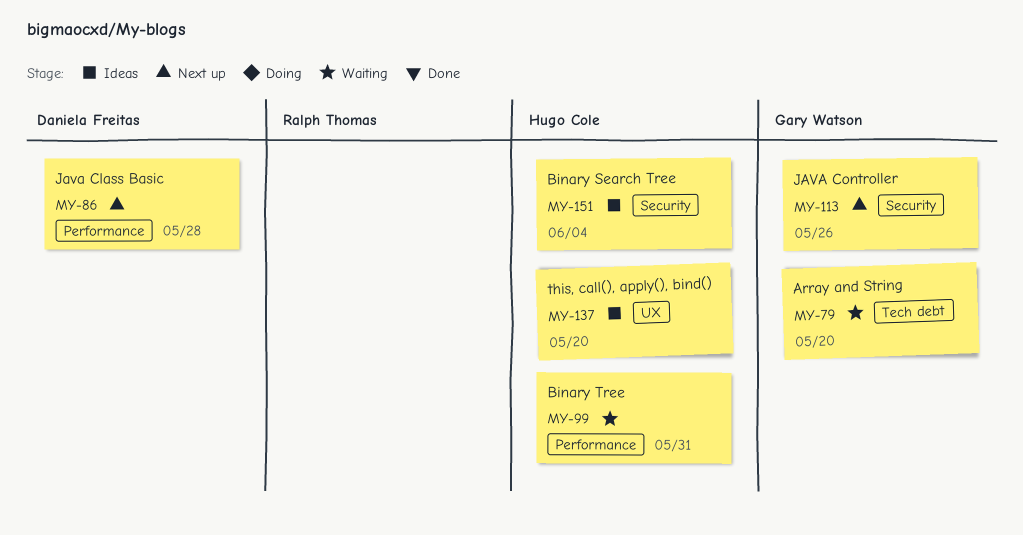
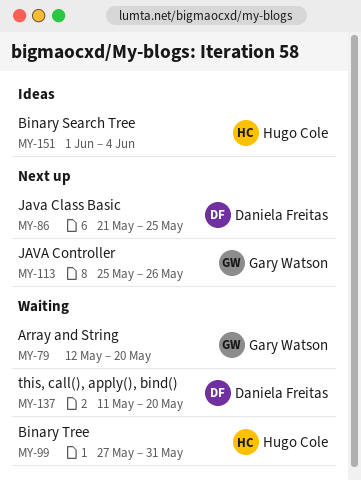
MY-86, due: May 28 -> May 25
MY-137, status: Ideas -> Waiting
MY-137, owner: Hugo Cole -> Daniela Freitas

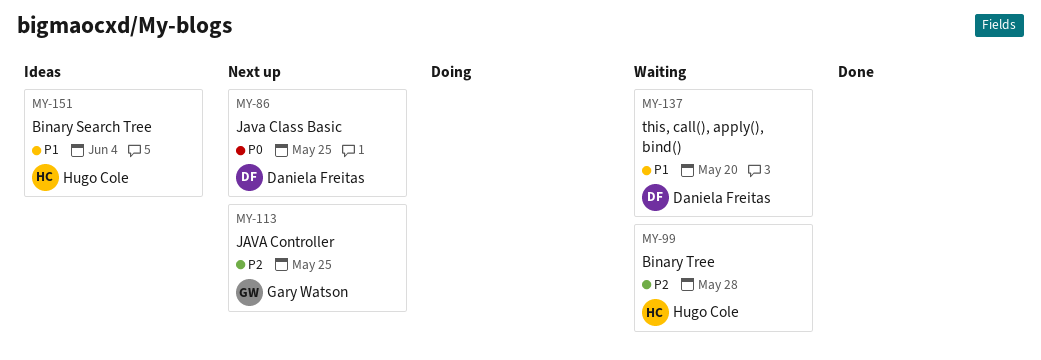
MY-79: present -> none
MY-99, due: May 31 -> May 28
MY-113, due: May 26 -> May 25

